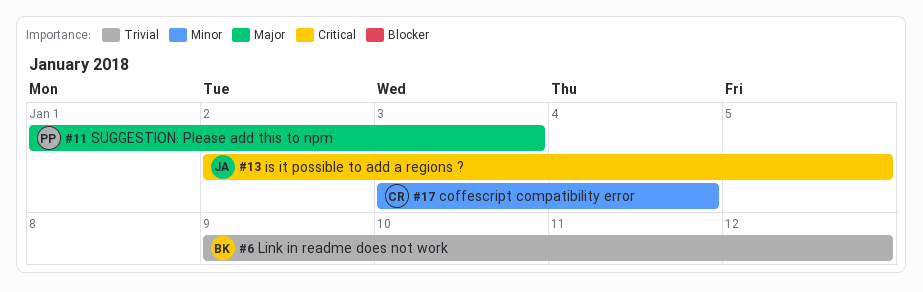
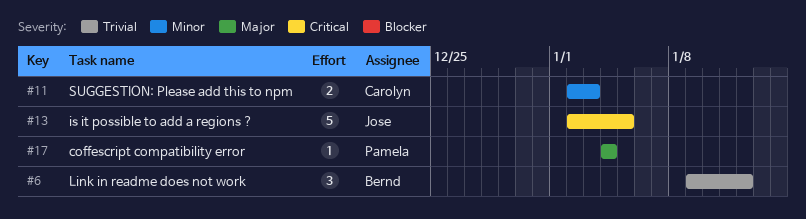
#11, owner: Pamela -> Carolyn
#11, priority: Major -> Minor
#11, start: Jan 1 -> Jan 2
#17, owner: Carolyn -> Pamela
#17, priority: Minor -> Major
#17, start: Jan 3 -> Jan 4

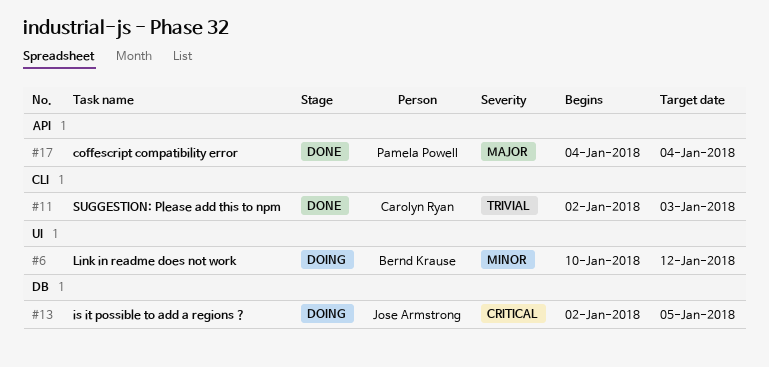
#6, priority: Trivial -> Minor
#6, start: Jan 9 -> Jan 10
#11, priority: Minor -> Trivial

